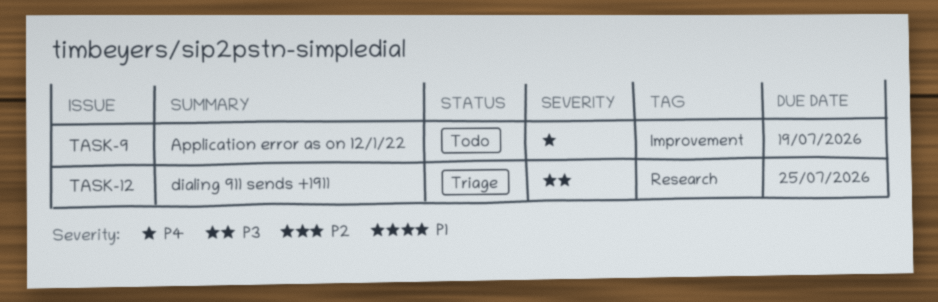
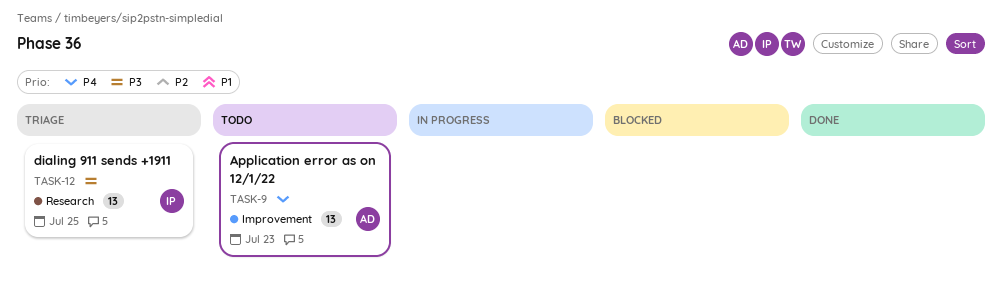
TASK-9, due: Jul 19 -> Jul 23

